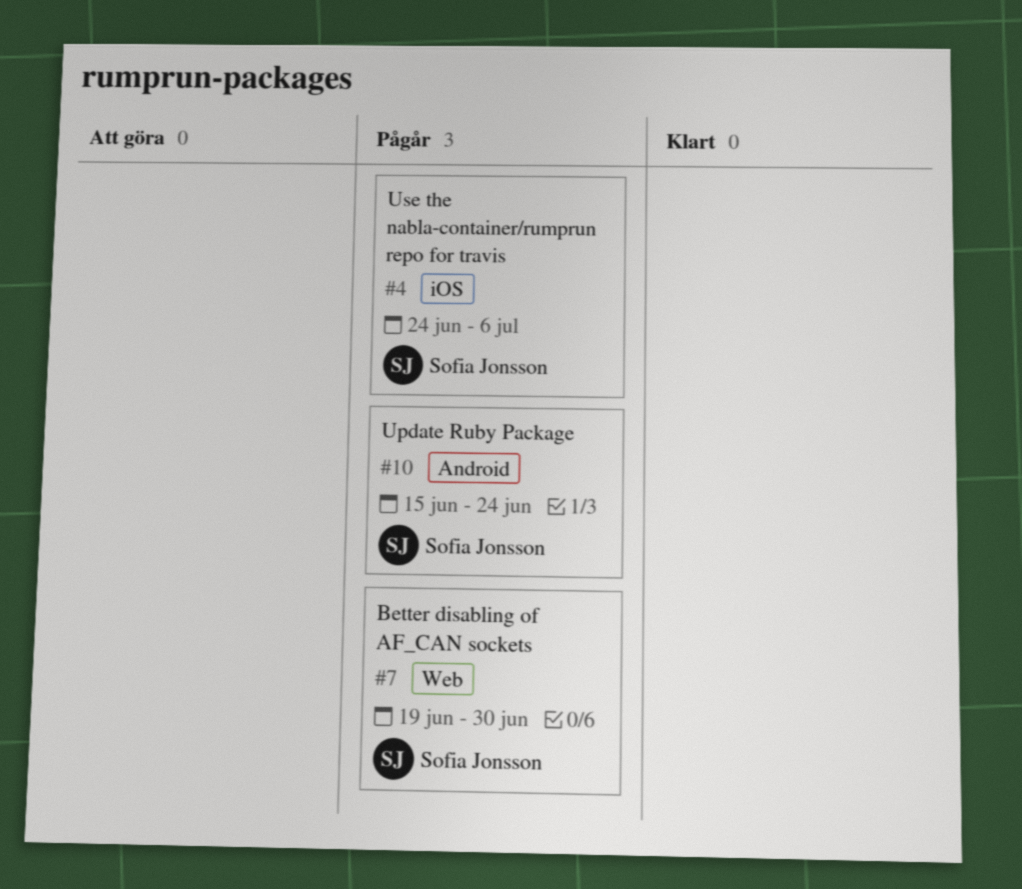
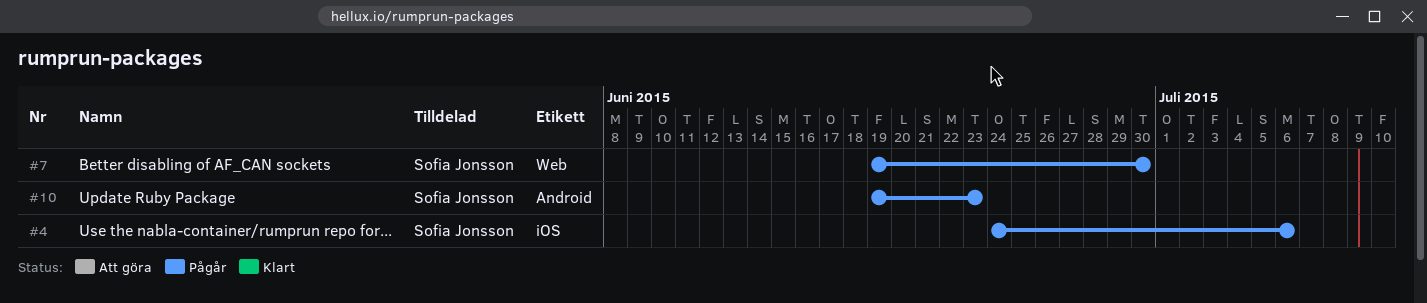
#10, start: Jun 15 -> Jun 19
#10, due: Jun 24 -> Jun 23

